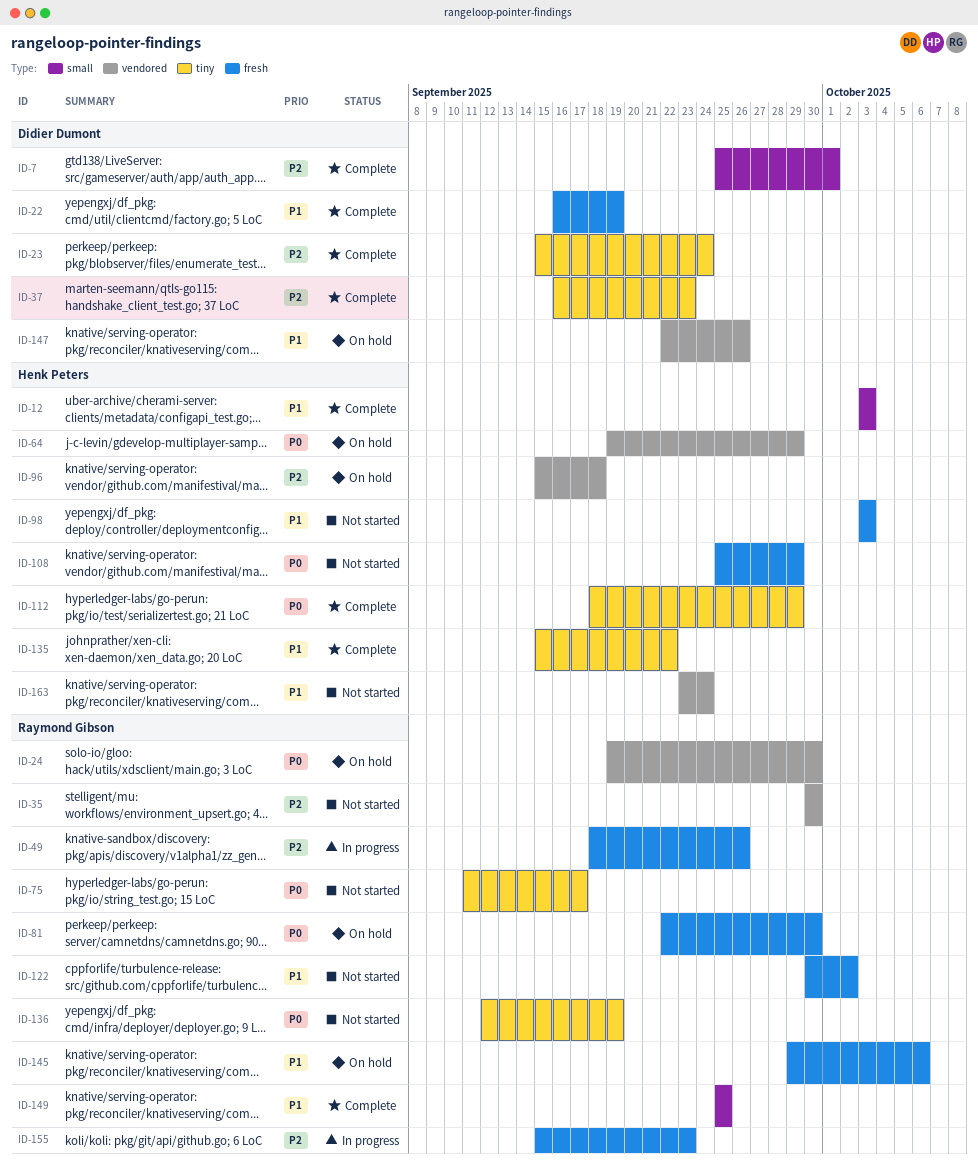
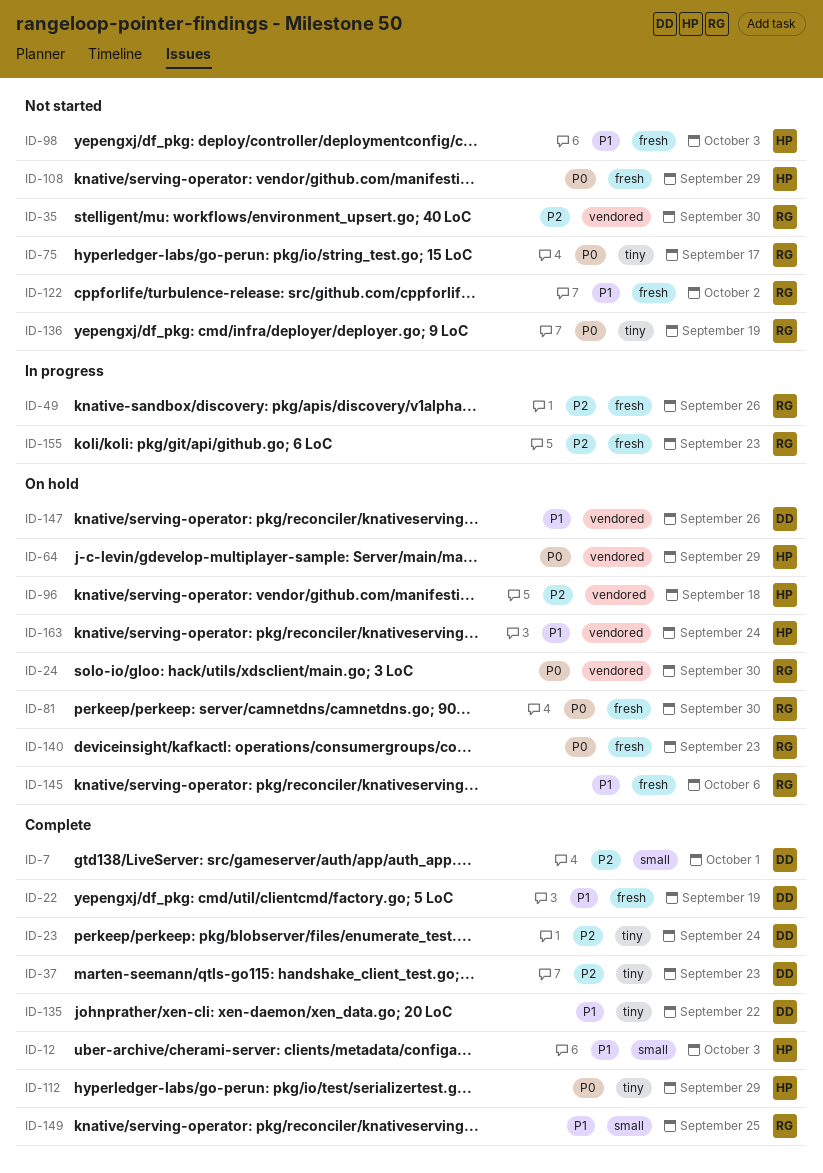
ID-135, owner: Henk Peters -> Didier Dumont
ID-140: none -> present
ID-163, status: Not started -> On hold

